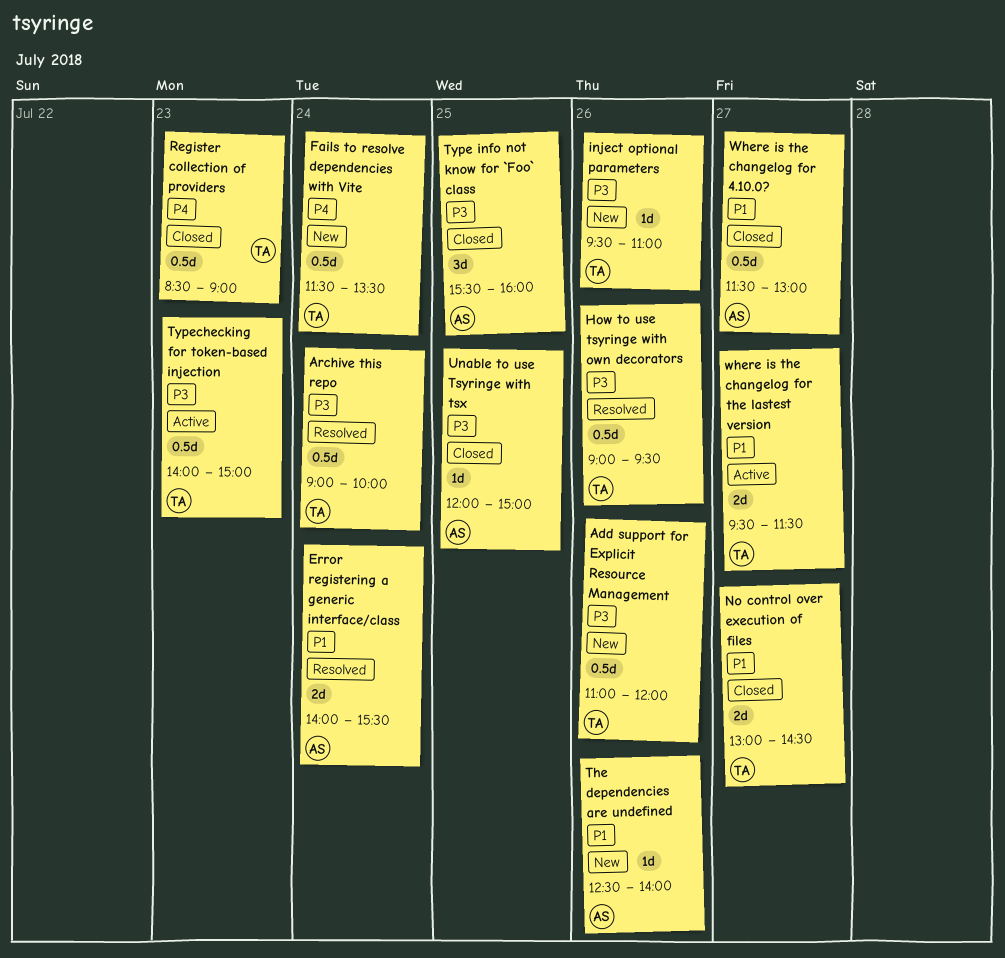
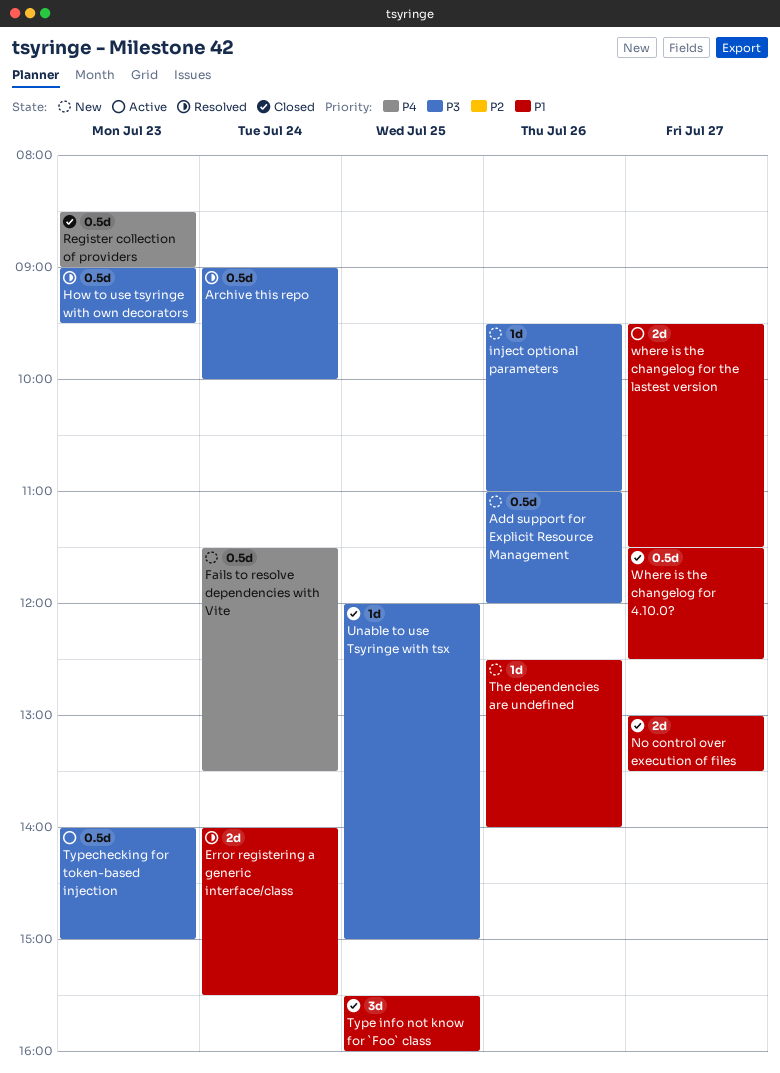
How to use tsyringe with own decorators, day: Jul 26 -> Jul 23
No control over execution of files, ends: 14:30 -> 13:30
Type info not know for `Foo` class, priority: P3 -> P1
Where is the changelog for 4.10.0?, ends: 13:00 -> 12:30

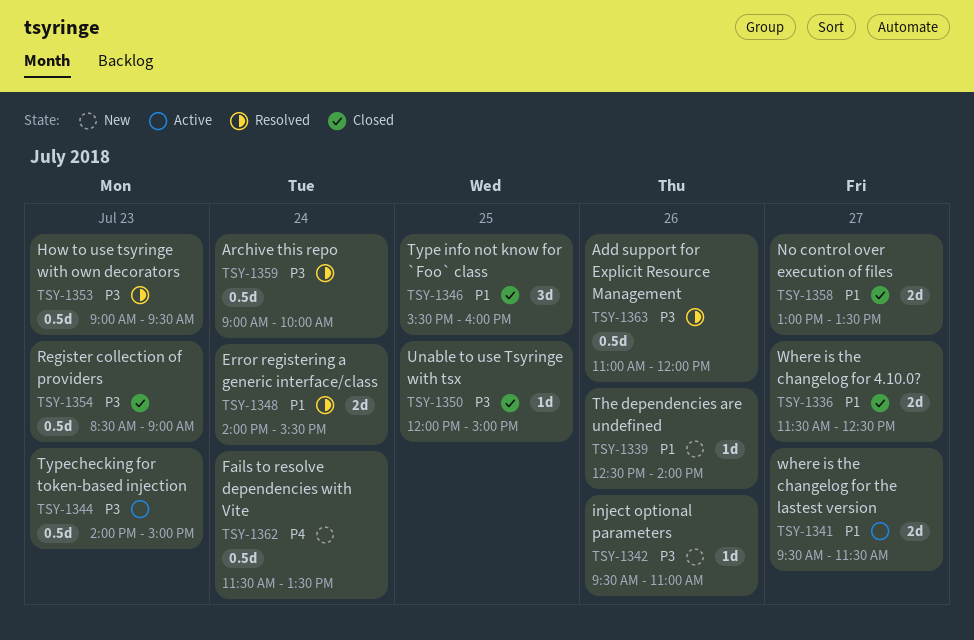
Add support for Explicit Resource Management, status: New -> Resolved
Register collection of providers, priority: P4 -> P3
Where is the changelog for 4.10.0?, estimate: 0.5d -> 2d

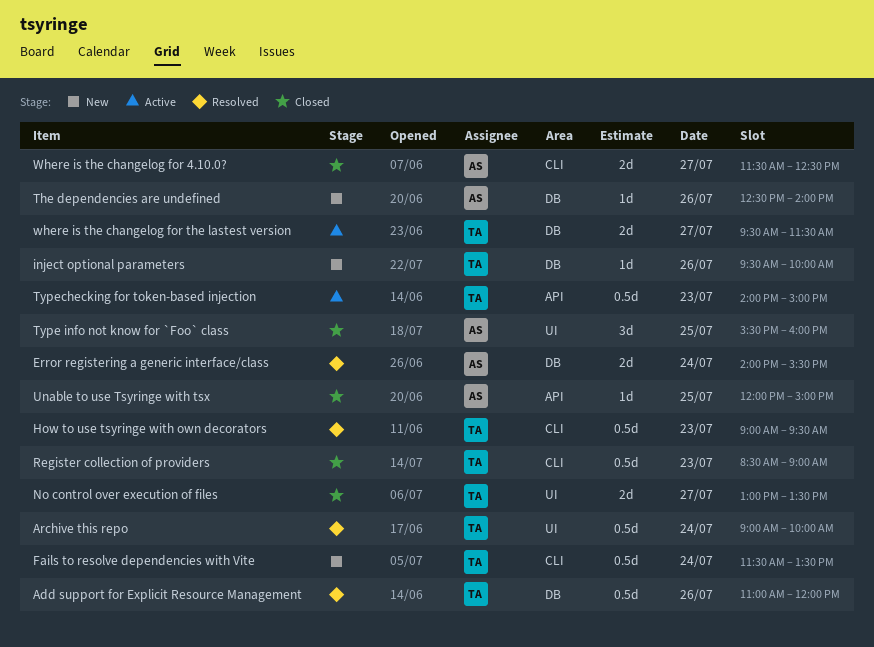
inject optional parameters, ends: 11:00 -> 10:00

